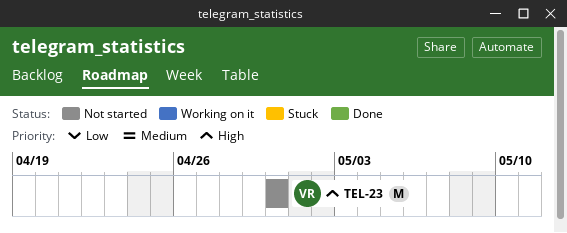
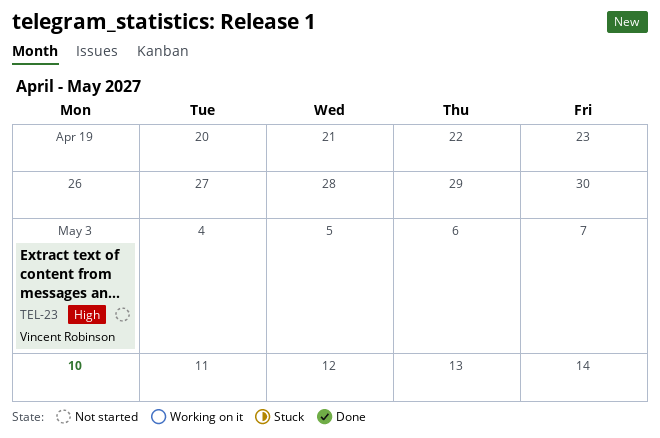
TEL-23, due: Apr 30 -> May 3

